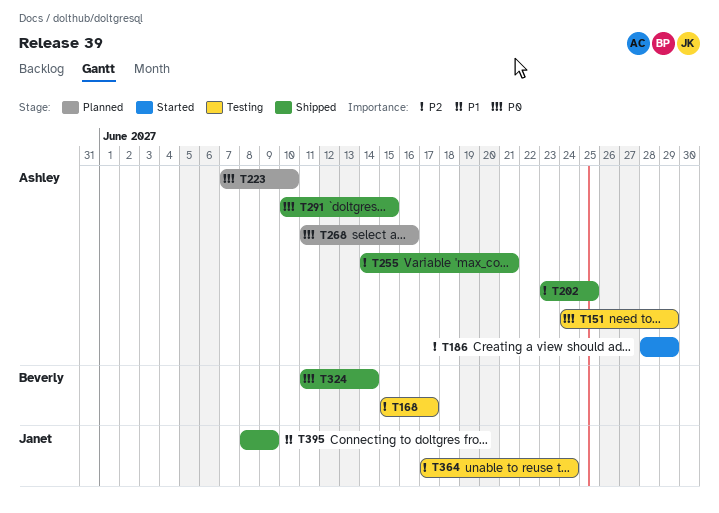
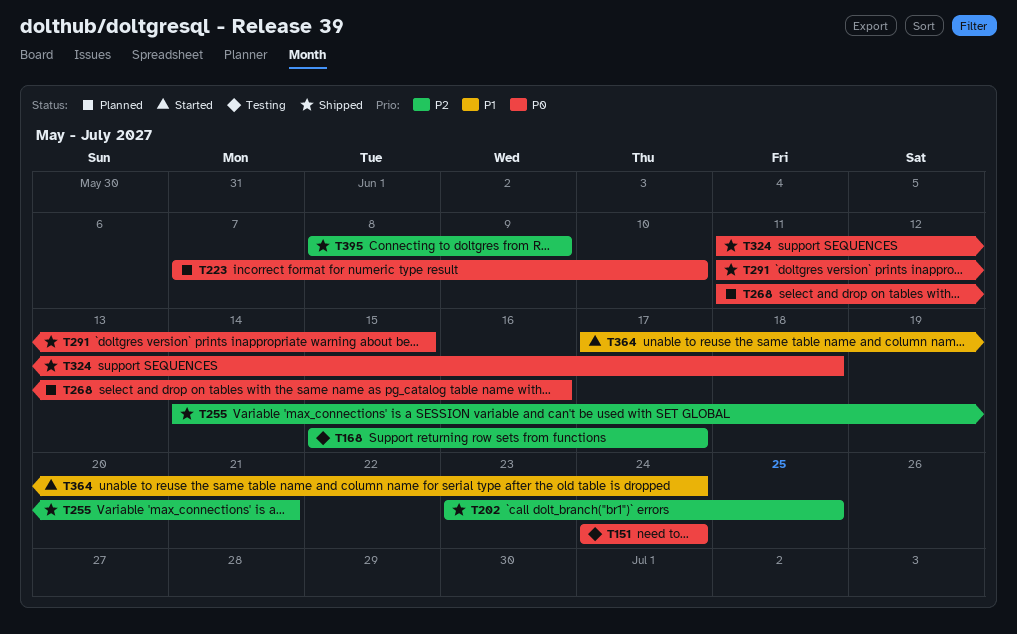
T151, due: Jun 29 -> Jun 24
T186: present -> none
T291, start: Jun 10 -> Jun 11
T324, due: Jun 14 -> Jun 18
T364, status: Testing -> Started
T364, priority: P2 -> P1
T395, priority: P1 -> P2

